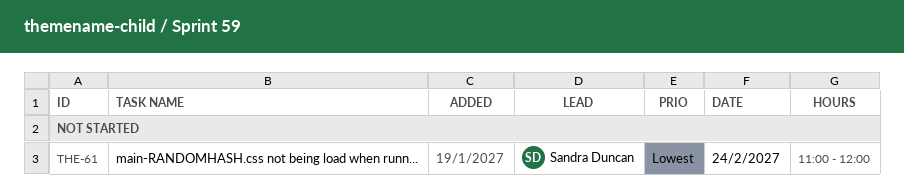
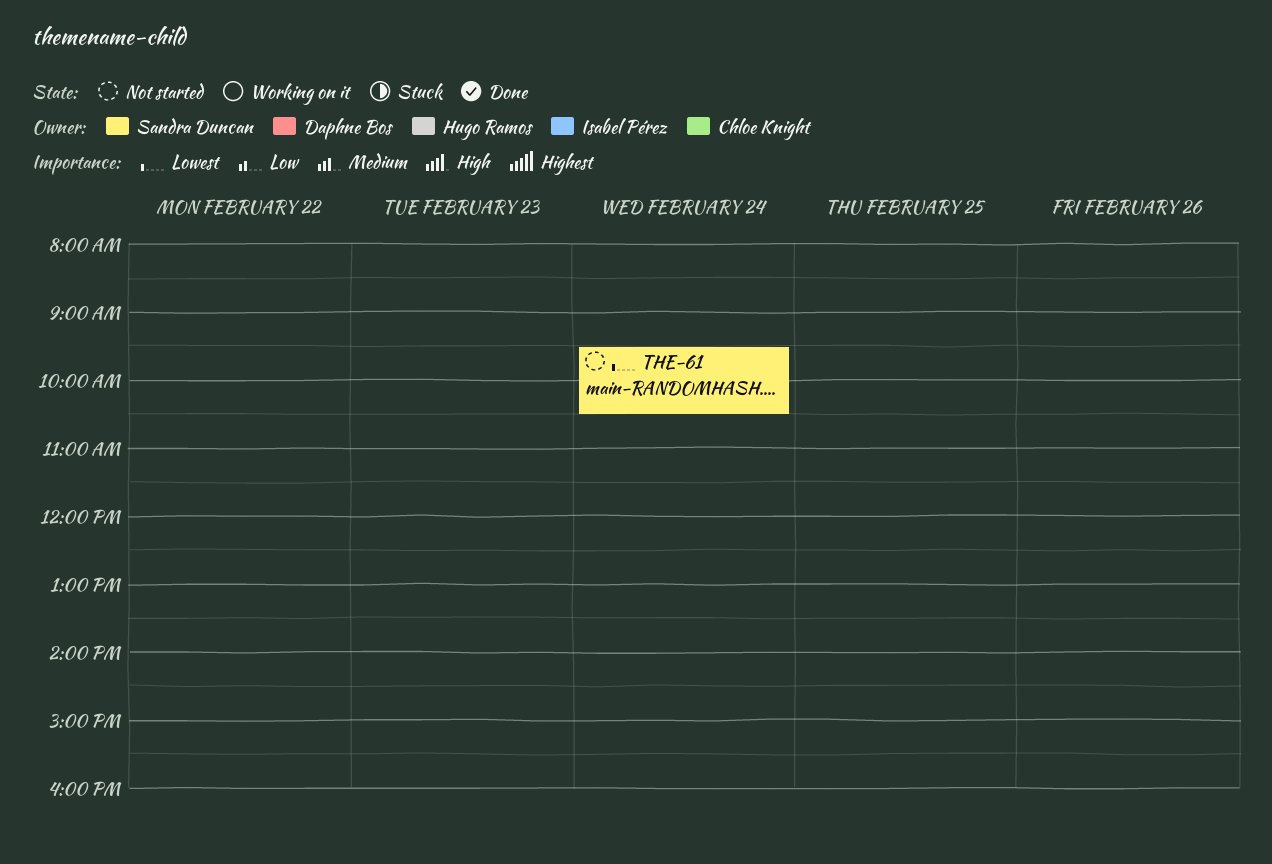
THE-61, begins: 11:00 -> 09:30
THE-61, ends: 12:00 -> 10:30

